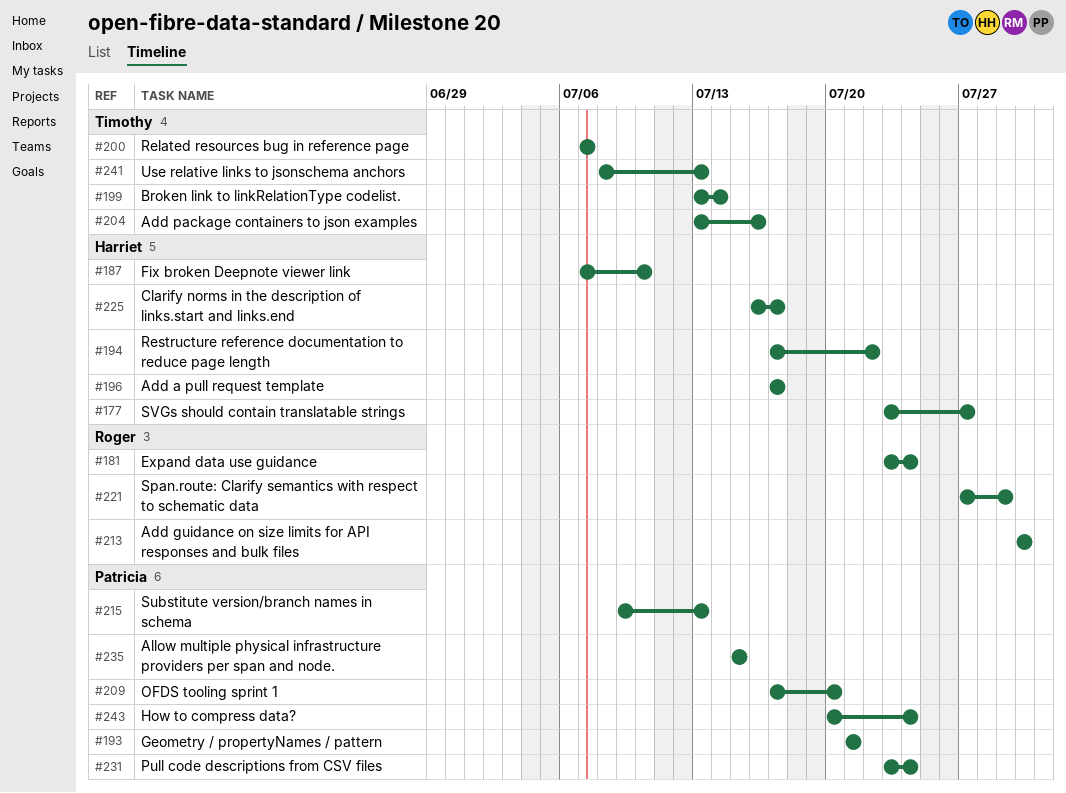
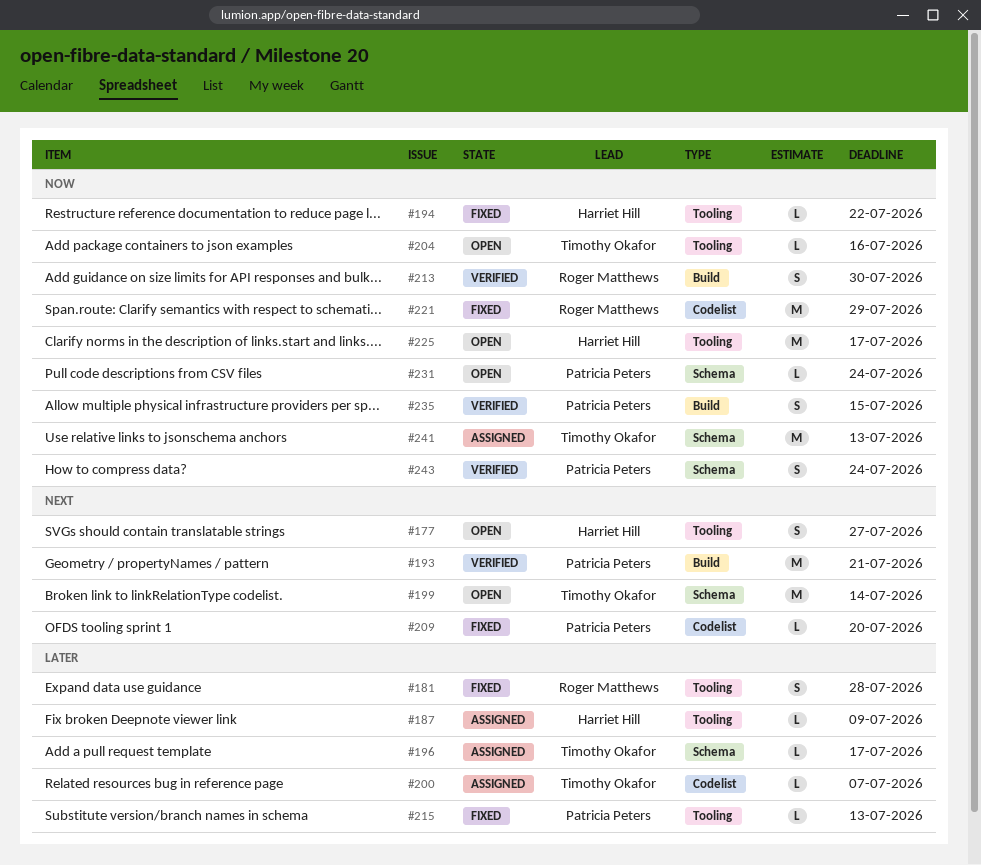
#181, due: Jul 24 -> Jul 28
#187, due: Jul 10 -> Jul 9
#196, owner: Harriet Hill -> Timothy Okafor

